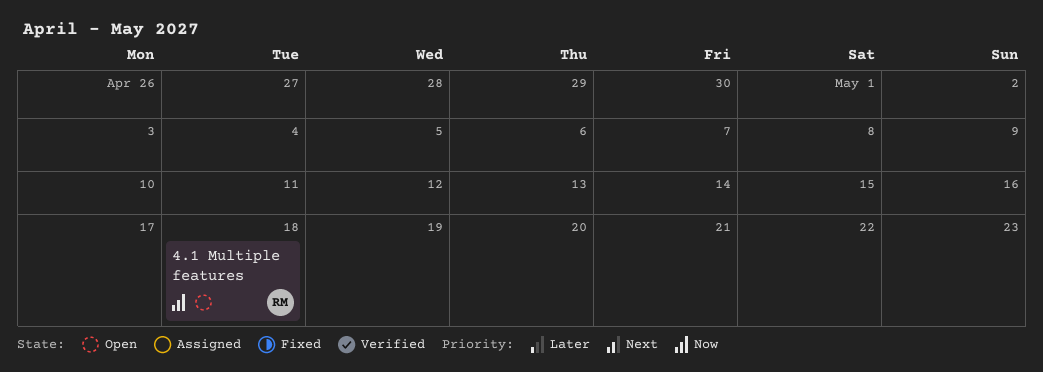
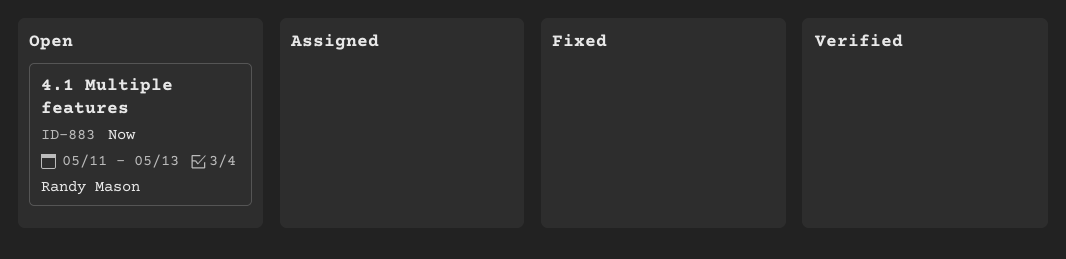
4.1 Multiple features, due: May 18 -> May 13

